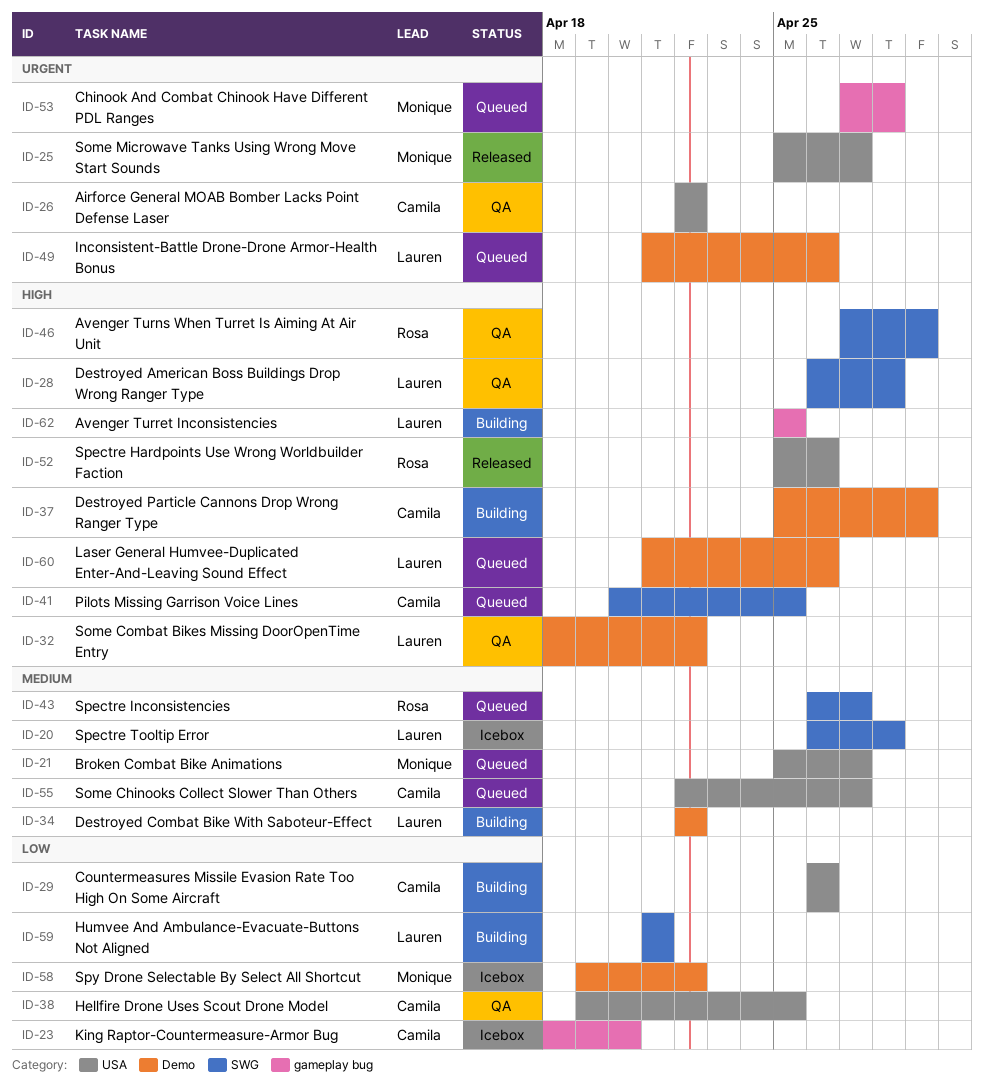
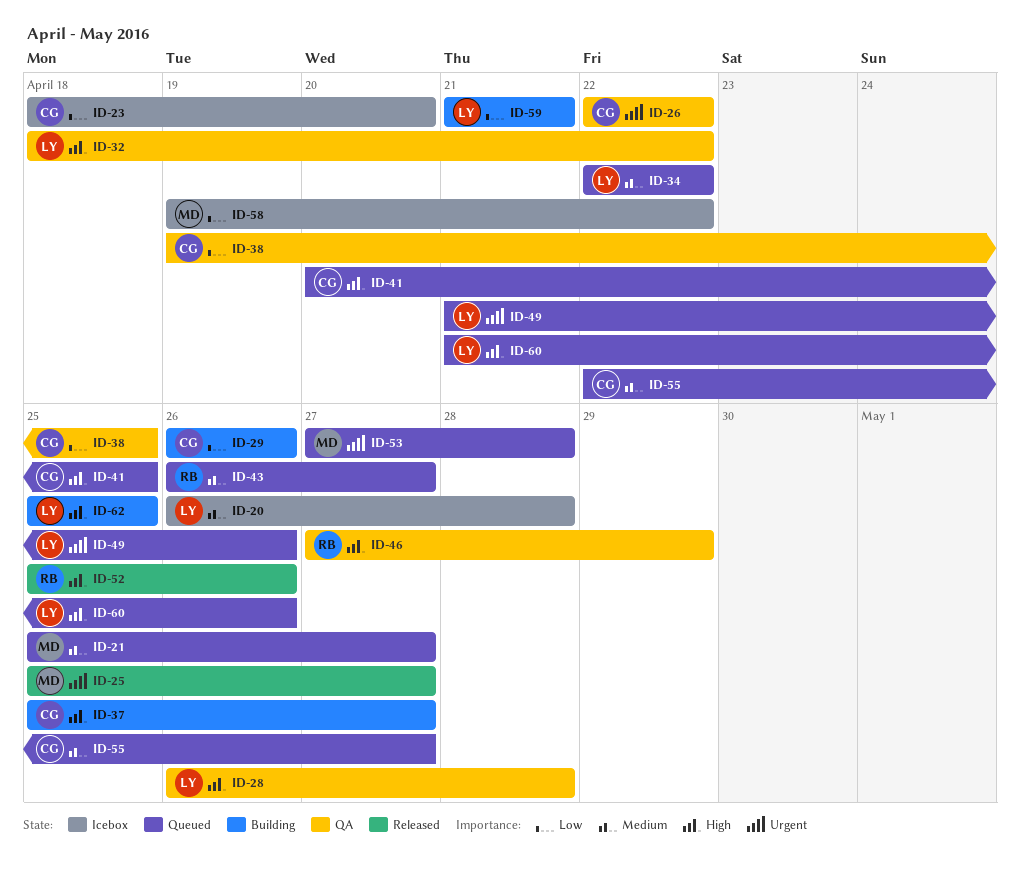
ID-34, status: Building -> Queued
ID-37, due: Apr 29 -> Apr 27

